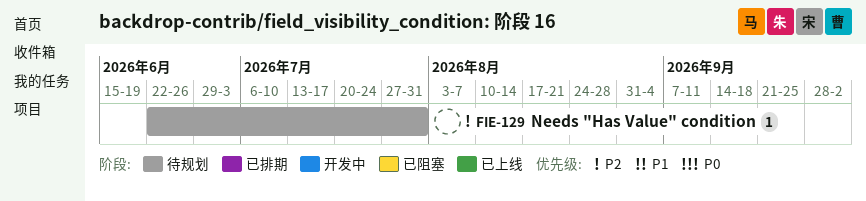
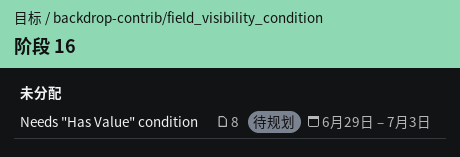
Needs "Has Value" condition, start: Jun 22 -> Jun 29
Needs "Has Value" condition, due: Jul 31 -> Jul 3

